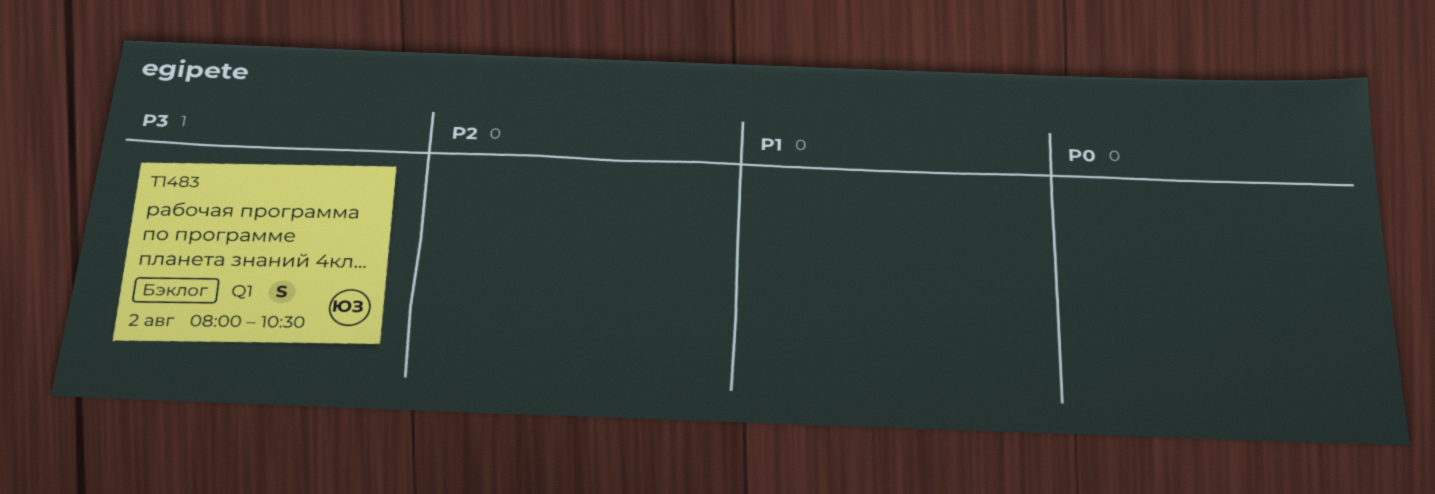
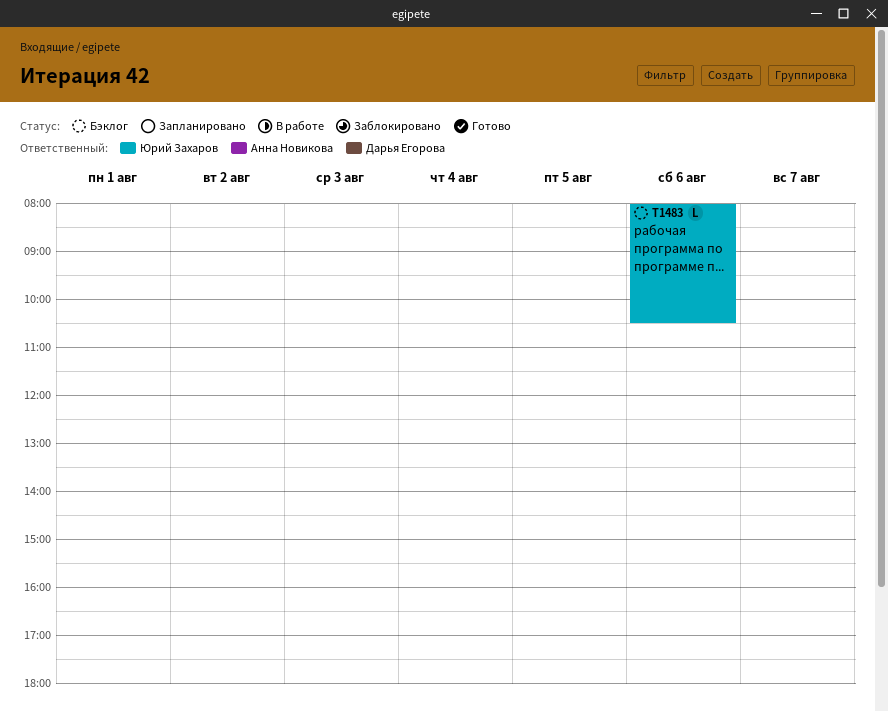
T1483, estimate: S -> L
T1483, day: Aug 2 -> Aug 6

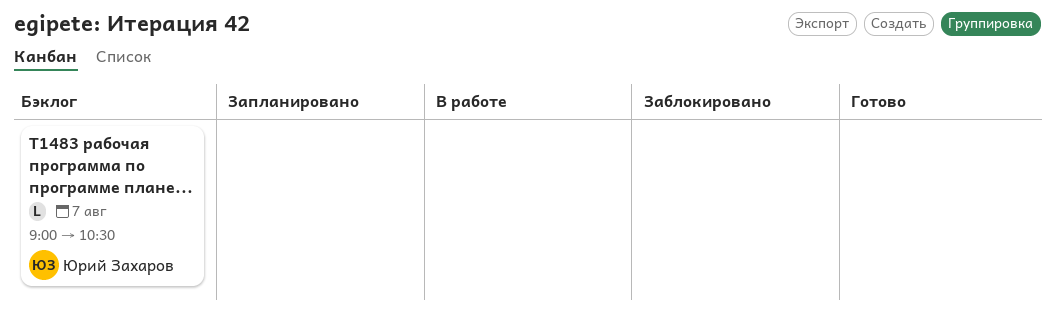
T1483, day: Aug 6 -> Aug 7
T1483, begins: 08:00 -> 09:00

